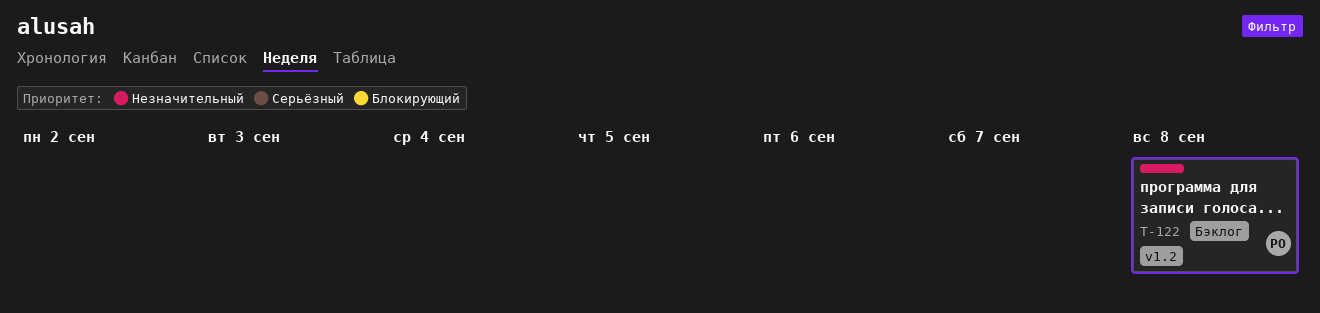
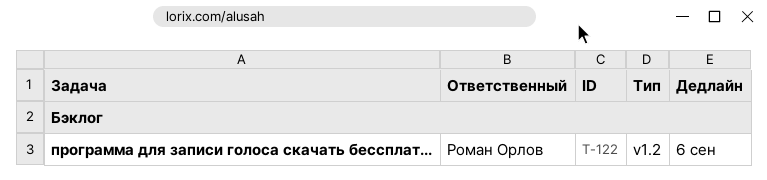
T-122, due: Sep 8 -> Sep 6

